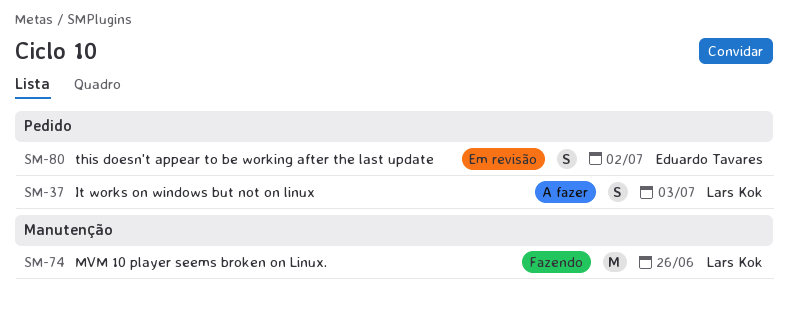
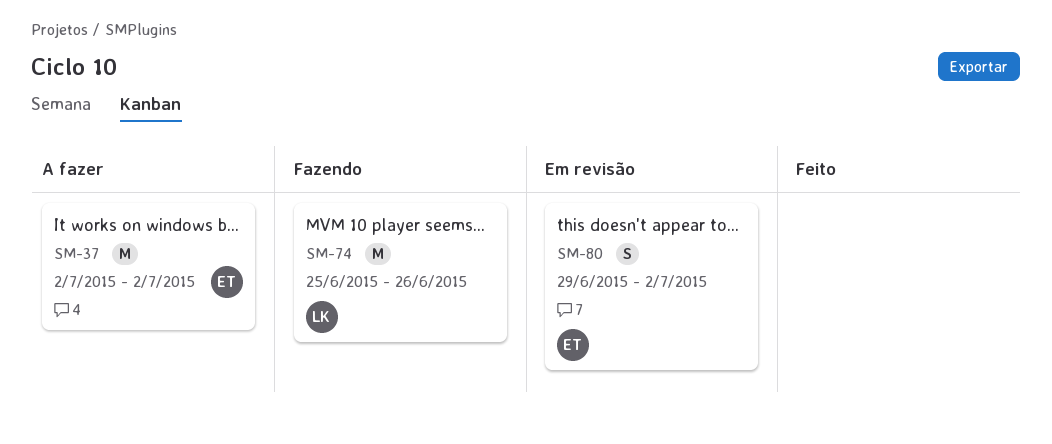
SM-37, owner: Lars Kok -> Eduardo Tavares
SM-37, estimate: S -> M
SM-37, due: Jul 3 -> Jul 2

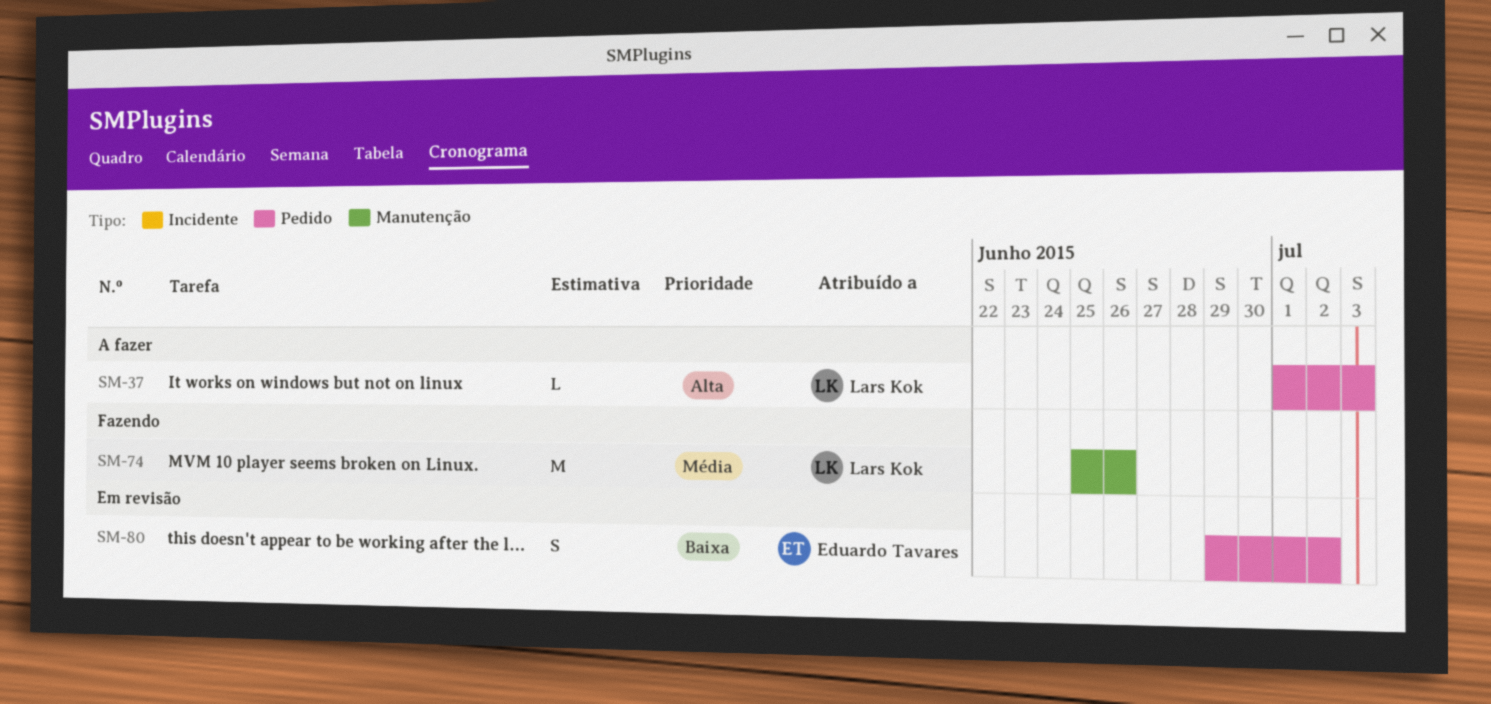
SM-37, owner: Eduardo Tavares -> Lars Kok
SM-37, estimate: M -> L
SM-37, start: Jul 2 -> Jul 1
SM-37, due: Jul 2 -> Jul 3

